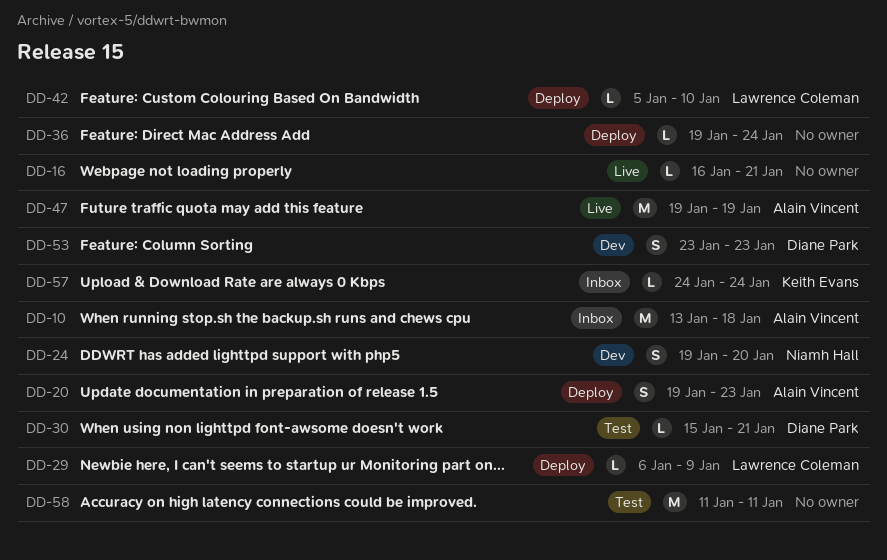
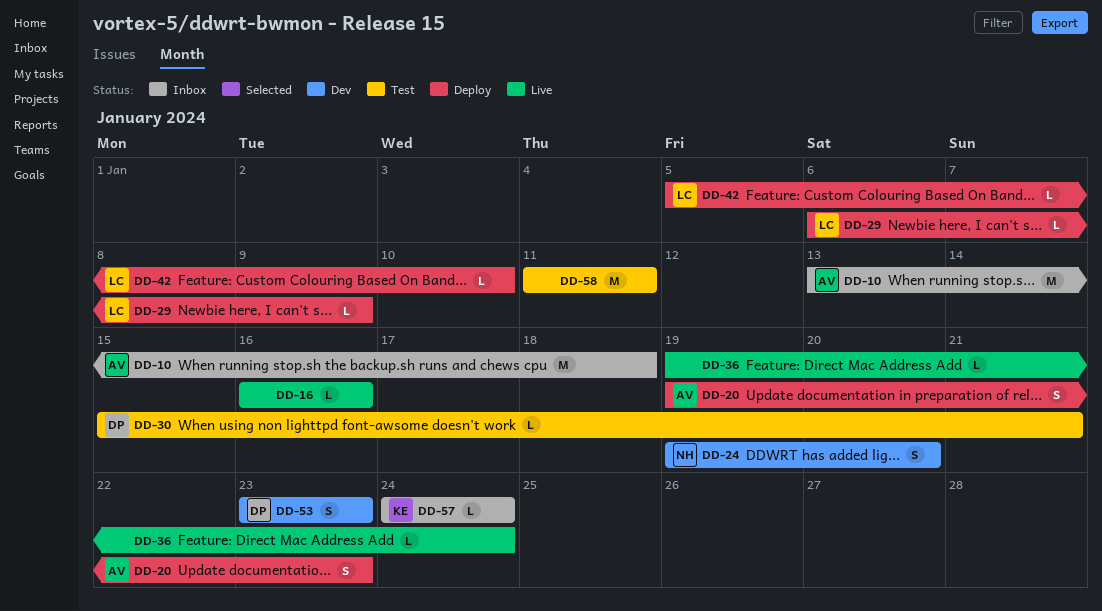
DD-16, due: Jan 21 -> Jan 16
DD-36, status: Deploy -> Live
DD-47: present -> none

